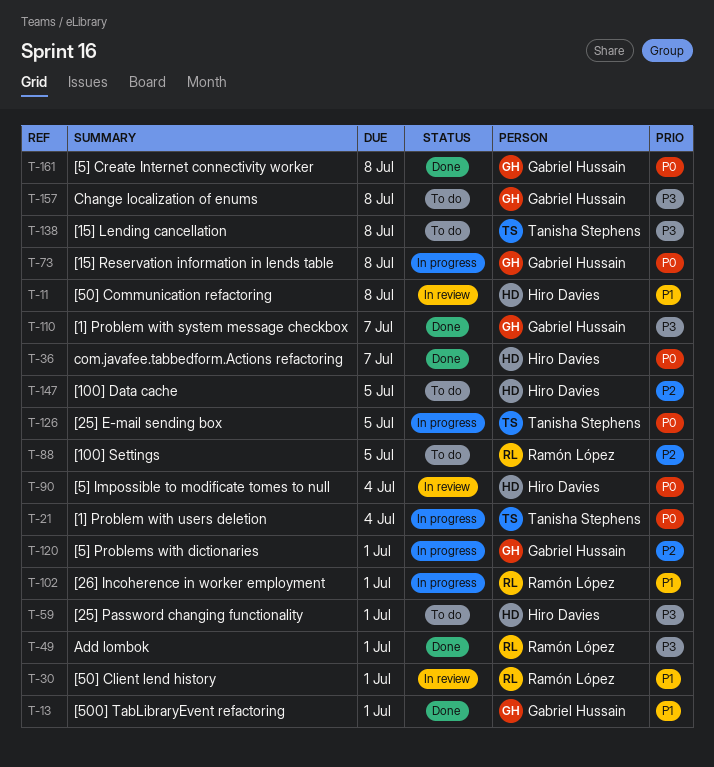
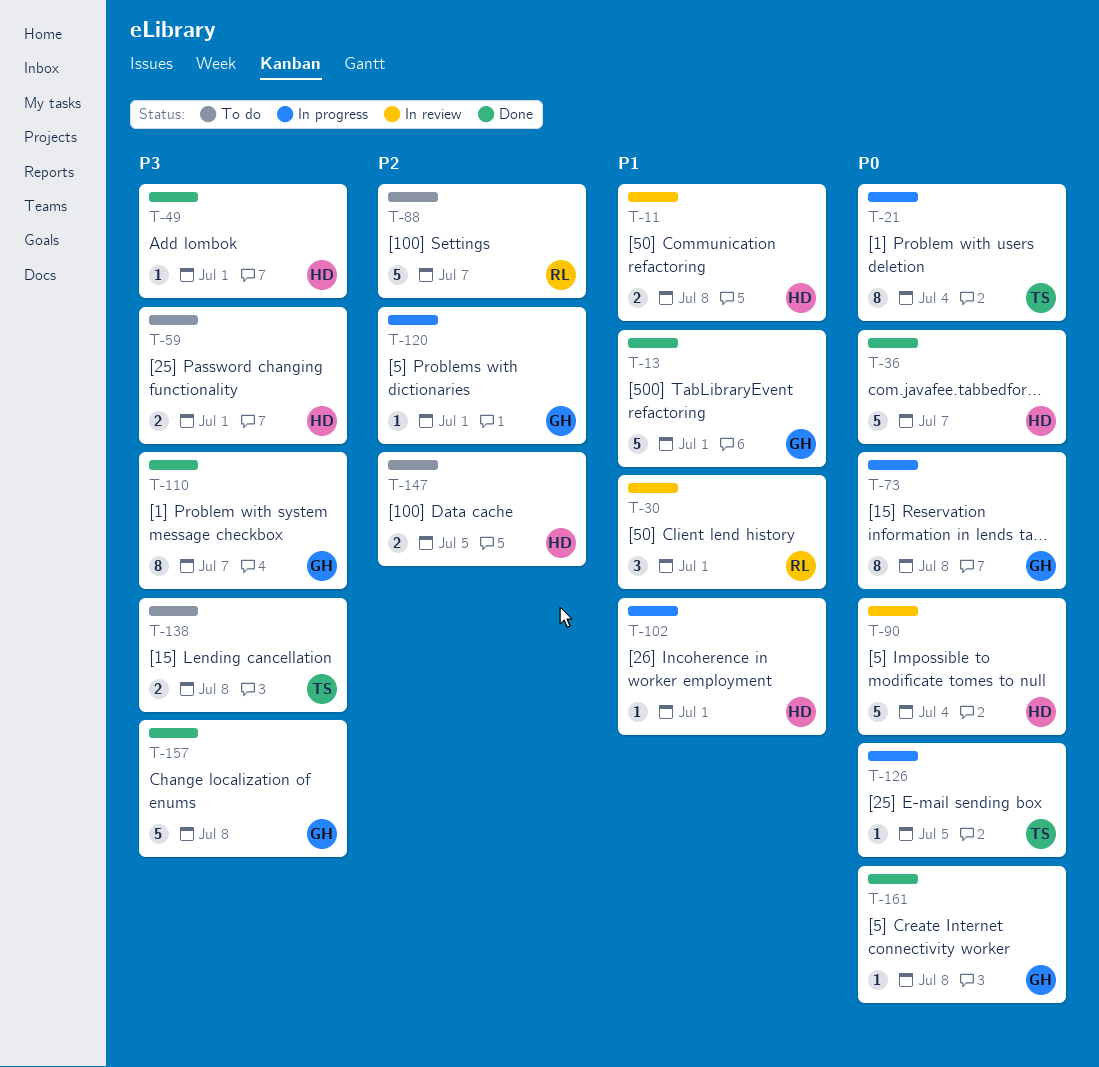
T-49, owner: Ramón López -> Hiro Davies
T-88, due: Jul 5 -> Jul 7
T-102, owner: Ramón López -> Hiro Davies
T-157, status: To do -> Done

